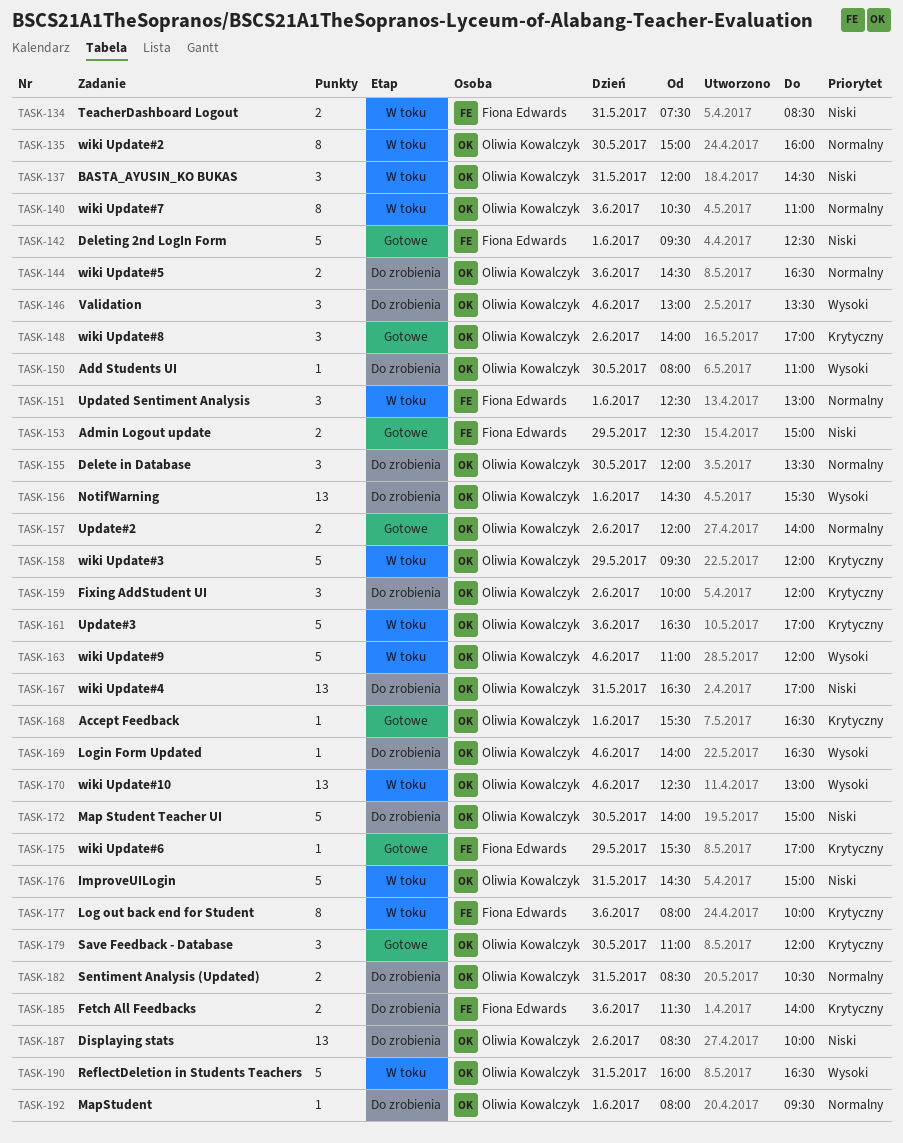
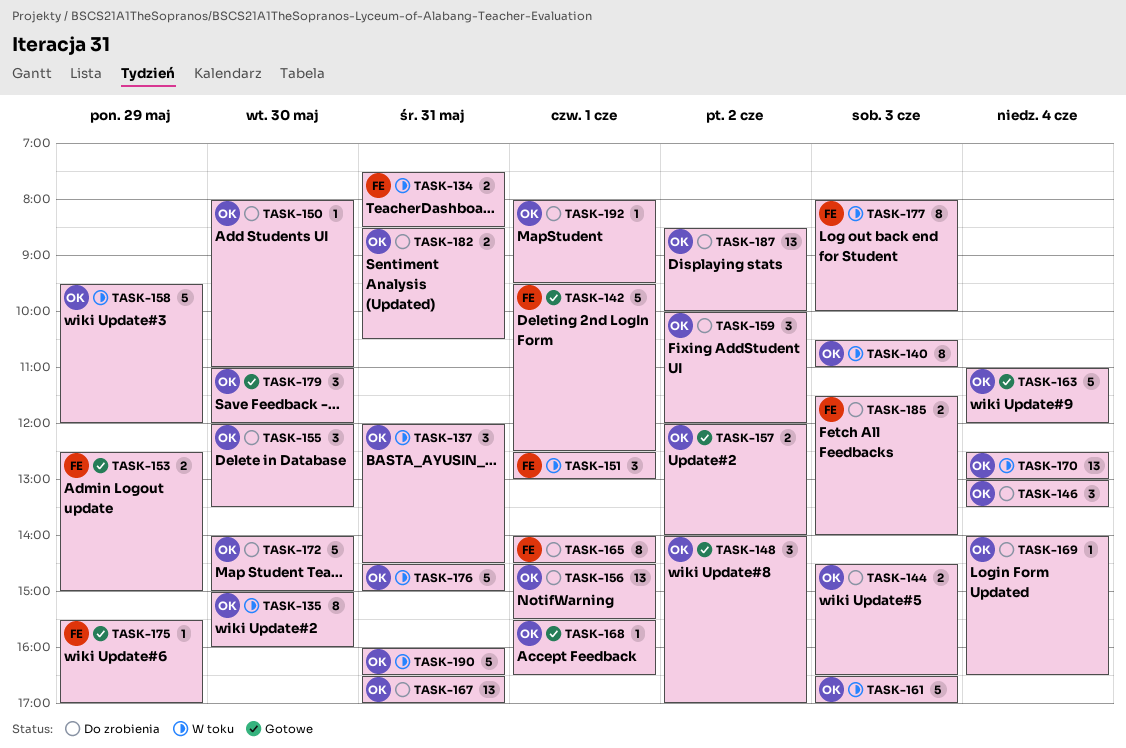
TASK-163, status: W toku -> Gotowe
TASK-165: none -> present

